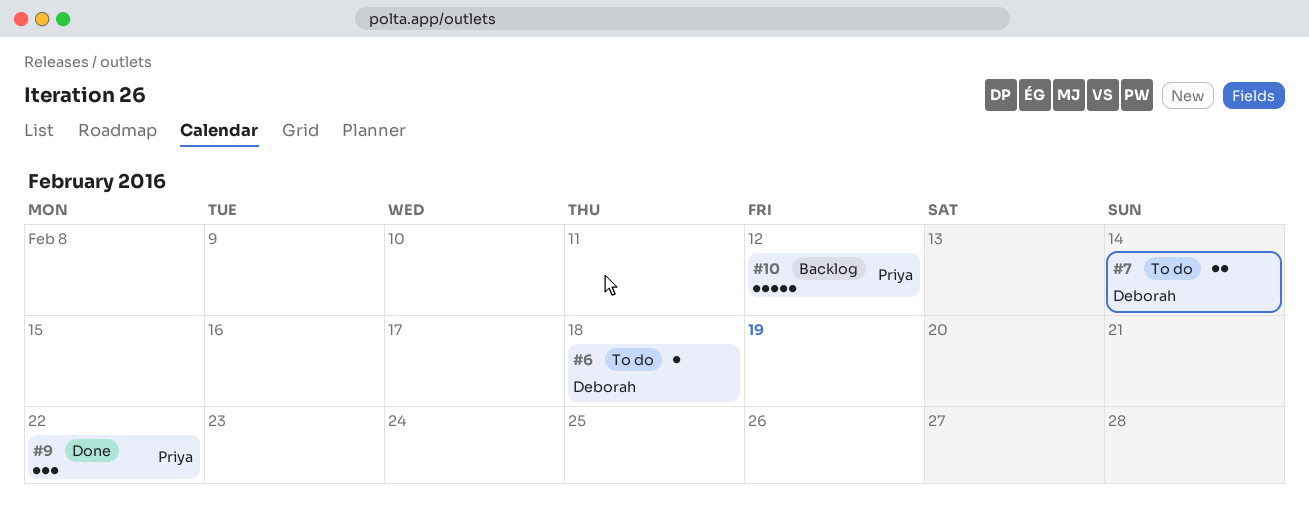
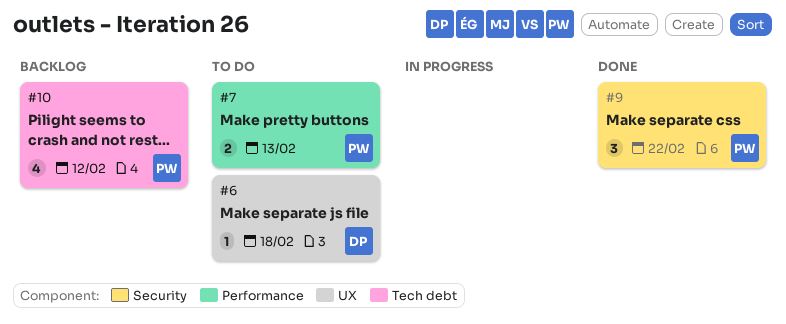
#7, owner: Deborah -> Priya
#7, due: Feb 14 -> Feb 13
#10, estimate: 5 -> 4

